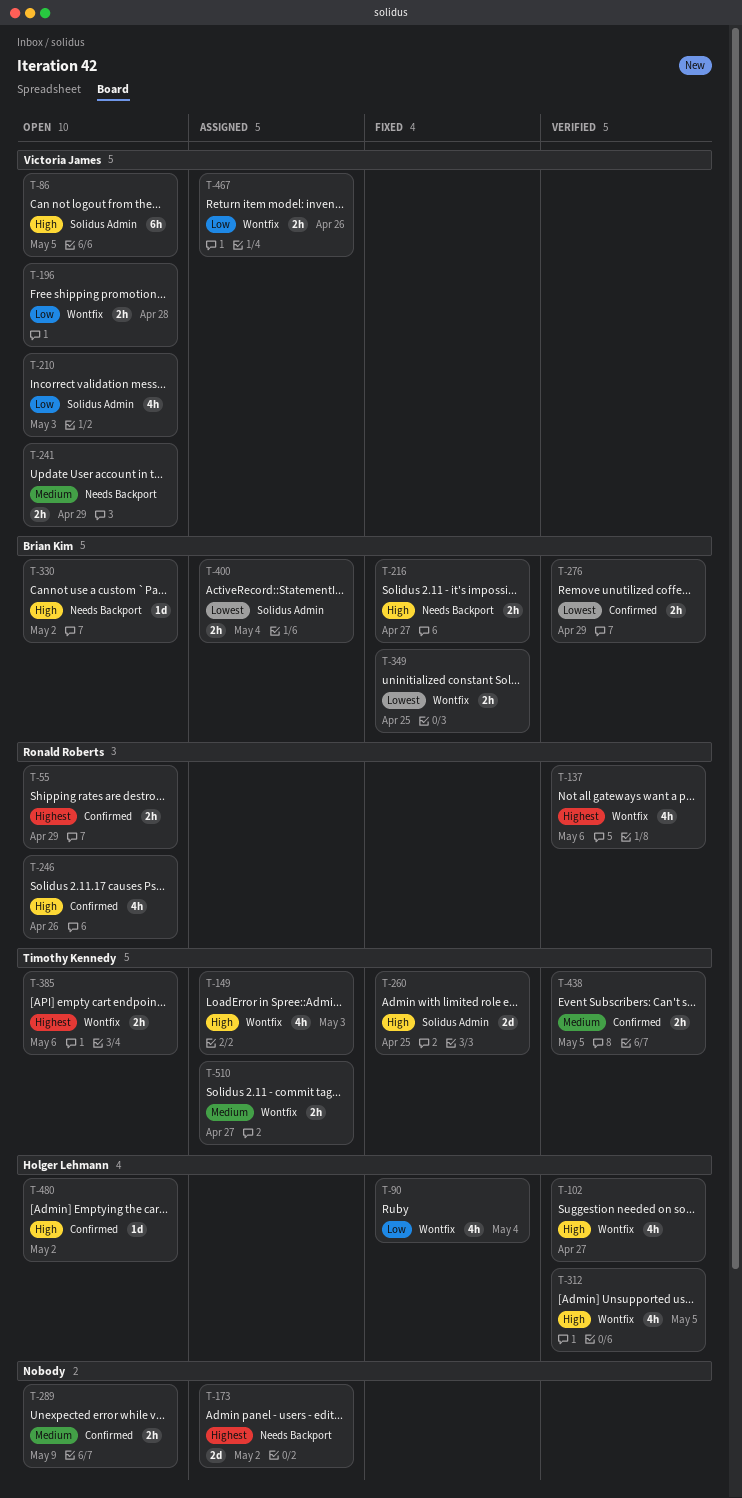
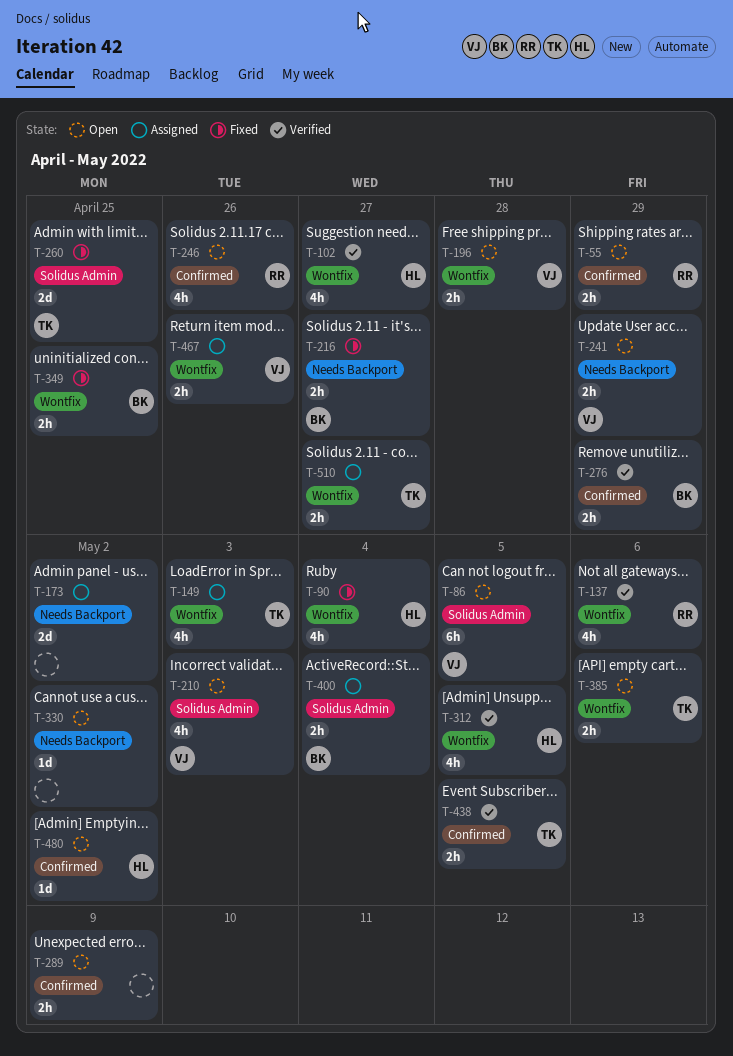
T-330, owner: Brian Kim -> none

